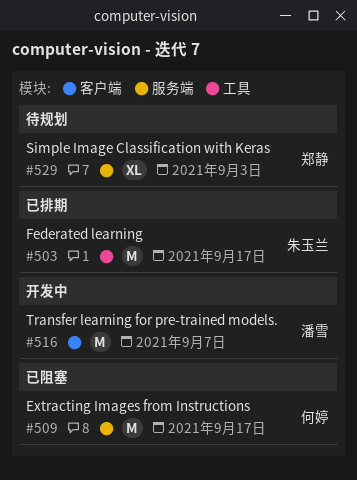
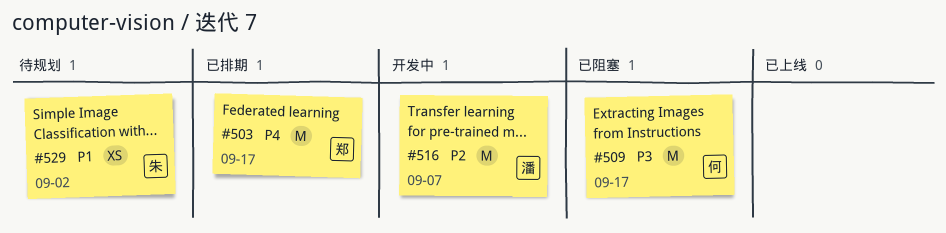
#503, owner: 朱玉兰 -> 郑静
#529, owner: 郑静 -> 朱玉兰
#529, estimate: XL -> XS
#529, due: Sep 3 -> Sep 2

